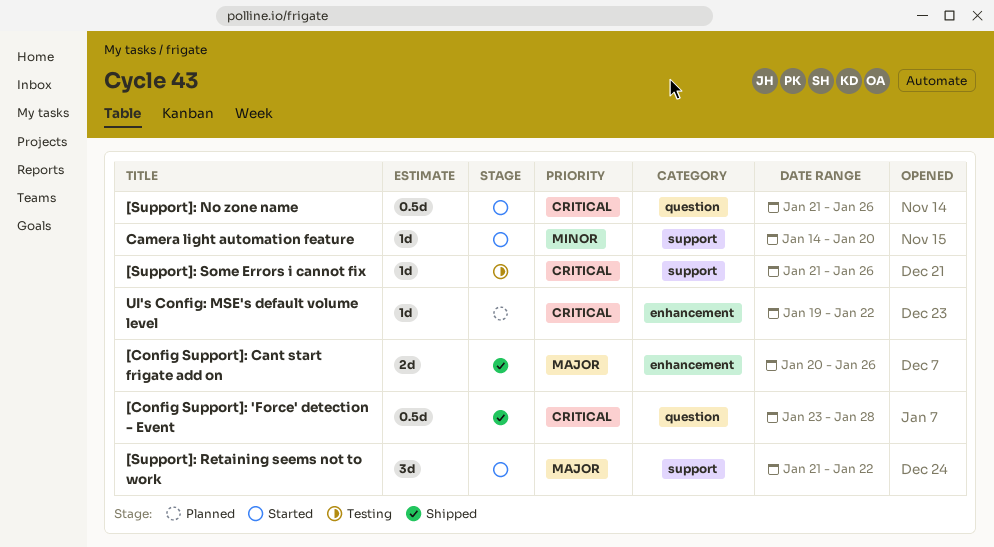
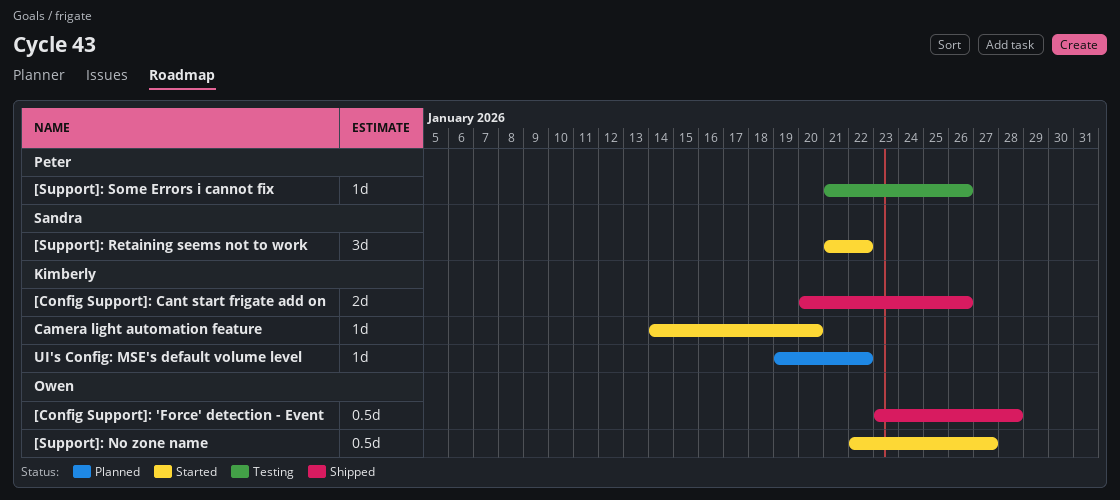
[Support]: No zone name, start: Jan 21 -> Jan 22
[Support]: No zone name, due: Jan 26 -> Jan 27

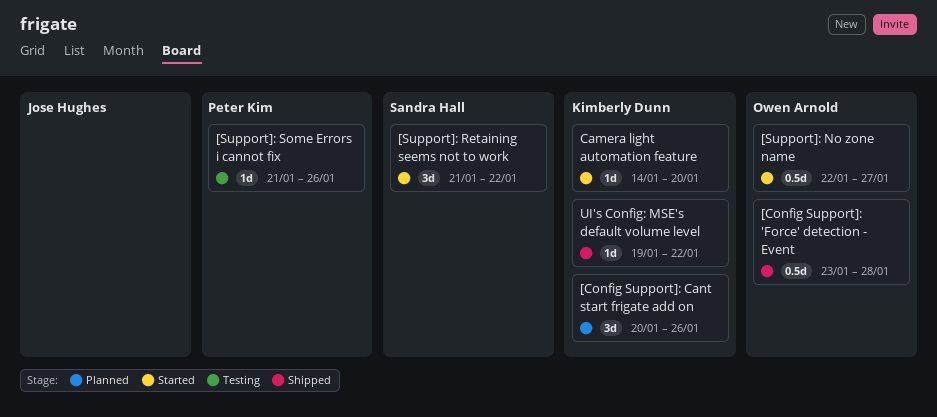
[Config Support]: Cant start frigate add on, status: Shipped -> Planned
[Config Support]: Cant start frigate add on, estimate: 2d -> 3d
UI's Config: MSE's default volume level, status: Planned -> Shipped

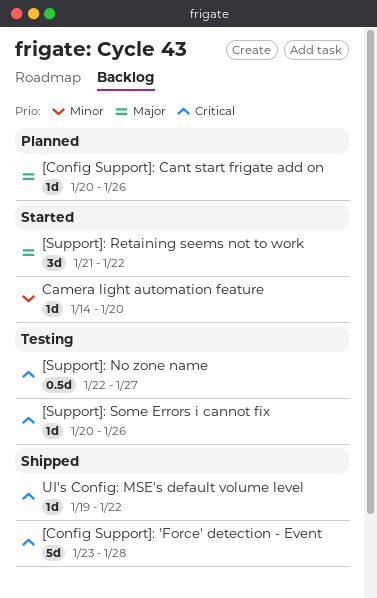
[Config Support]: 'Force' detection - Event, estimate: 0.5d -> 5d
[Config Support]: Cant start frigate add on, estimate: 3d -> 1d
[Support]: No zone name, status: Started -> Testing
[Support]: Some Errors i cannot fix, start: Jan 21 -> Jan 20

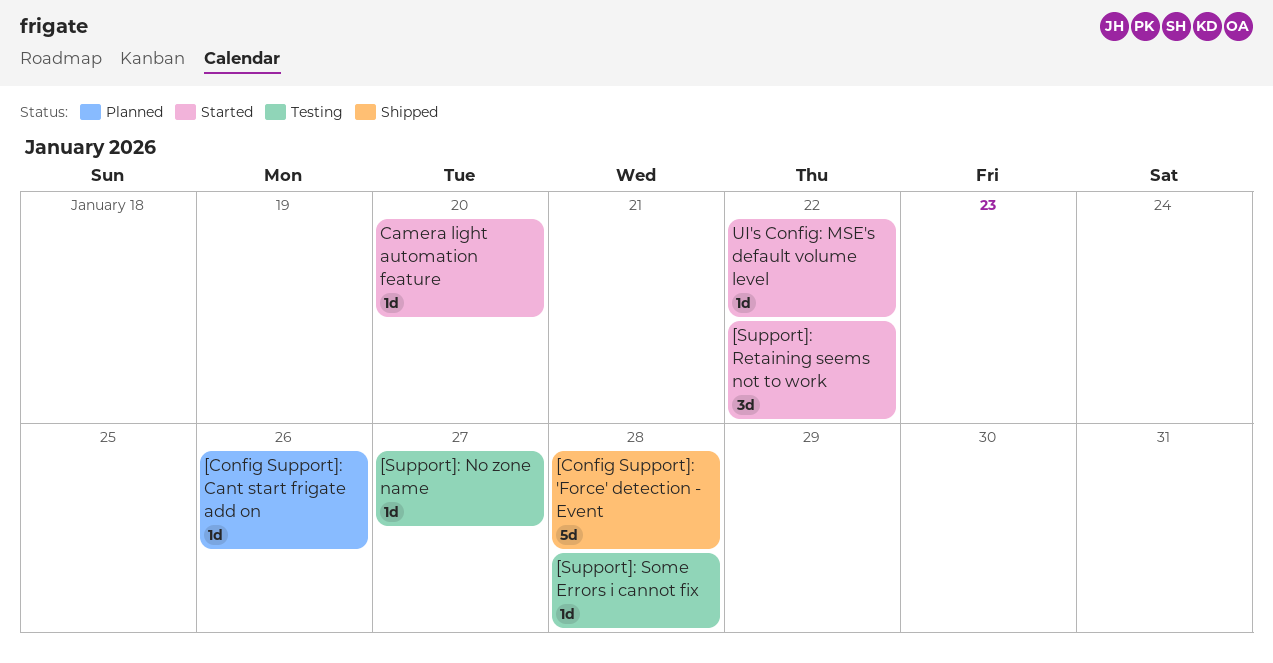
[Support]: No zone name, estimate: 0.5d -> 1d
[Support]: Some Errors i cannot fix, due: Jan 26 -> Jan 28
UI's Config: MSE's default volume level, status: Shipped -> Started

